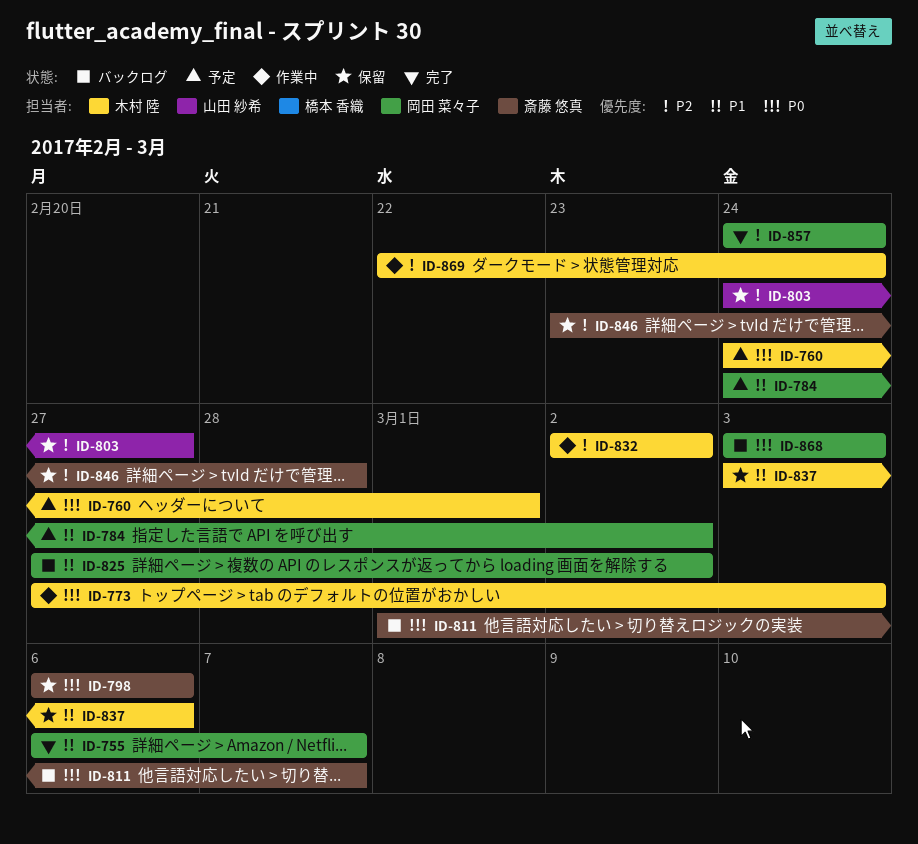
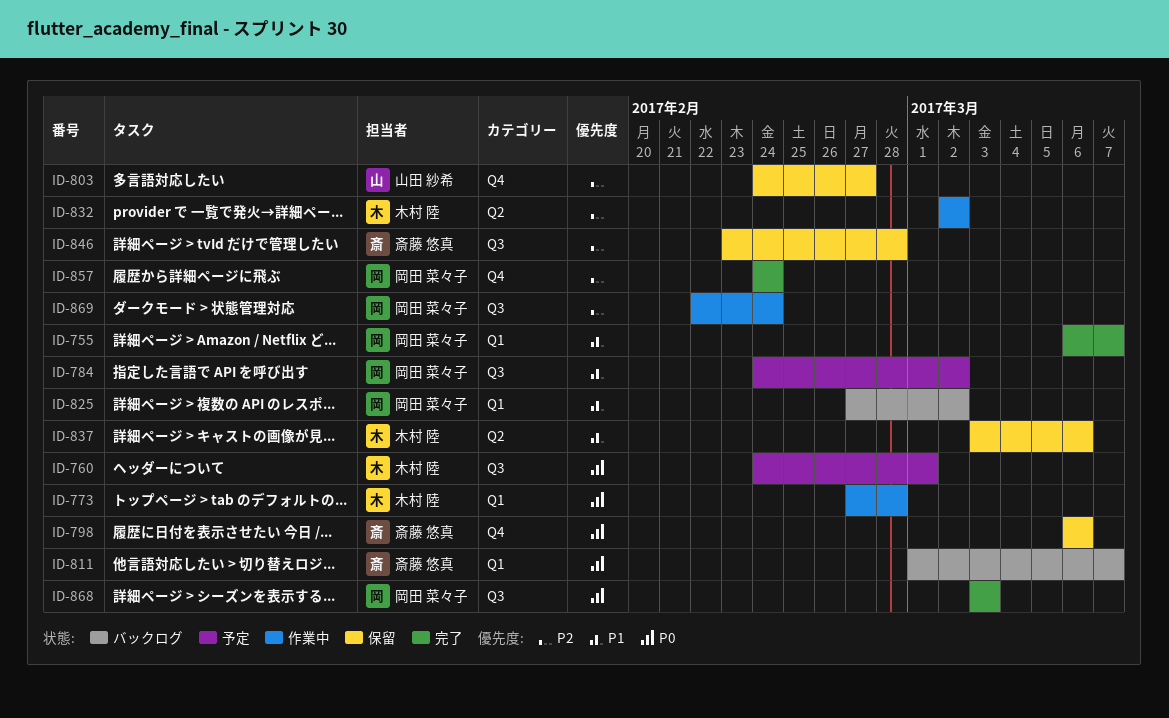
ID-773, due: Mar 3 -> Feb 28
ID-868, status: バックログ -> 完了
ID-869, owner: 木村 陸 -> 岡田 菜々子

